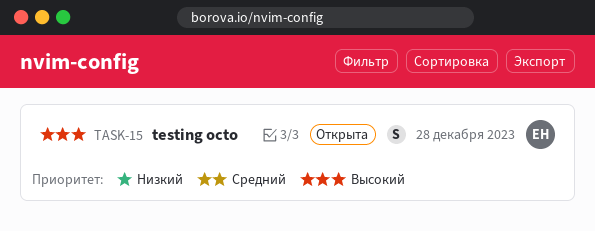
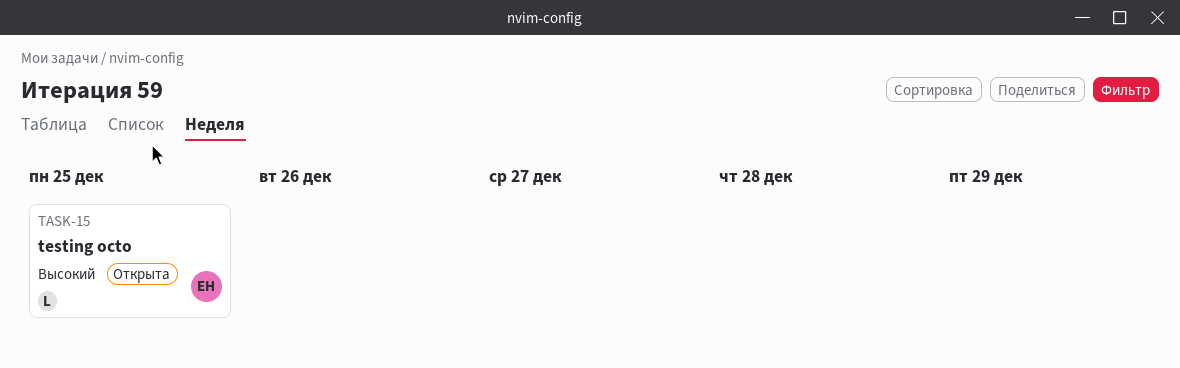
TASK-15, estimate: S -> L
TASK-15, due: Dec 28 -> Dec 25

